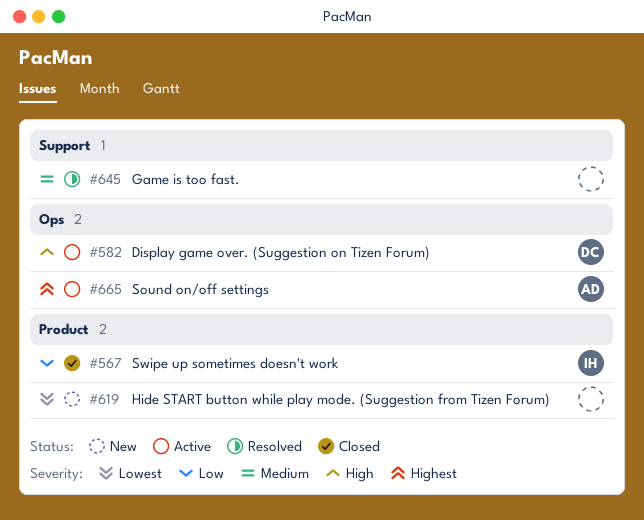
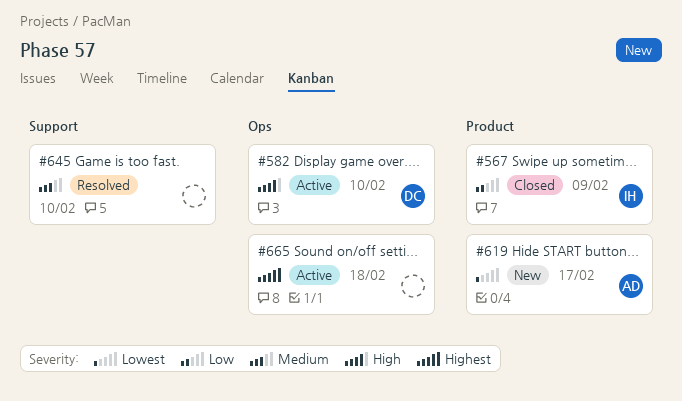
#619, owner: none -> AD
#665, owner: AD -> none

